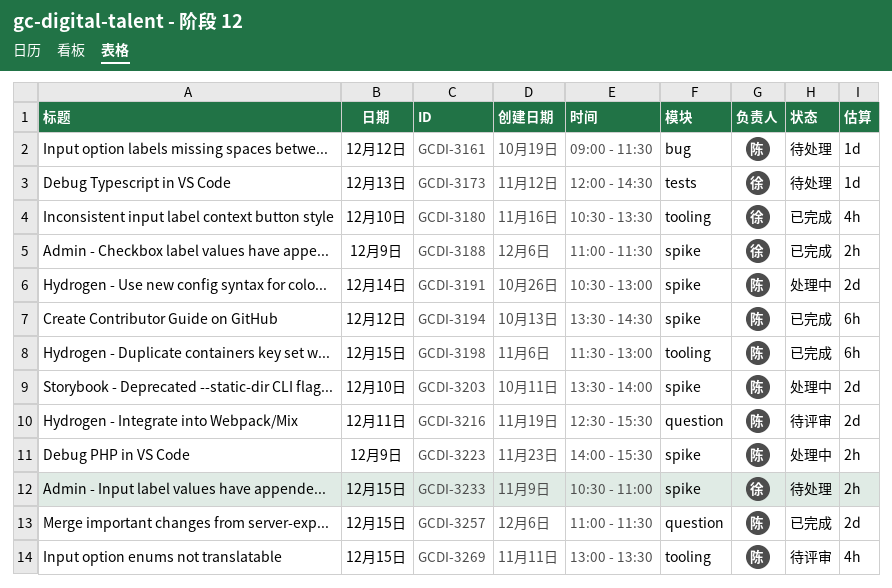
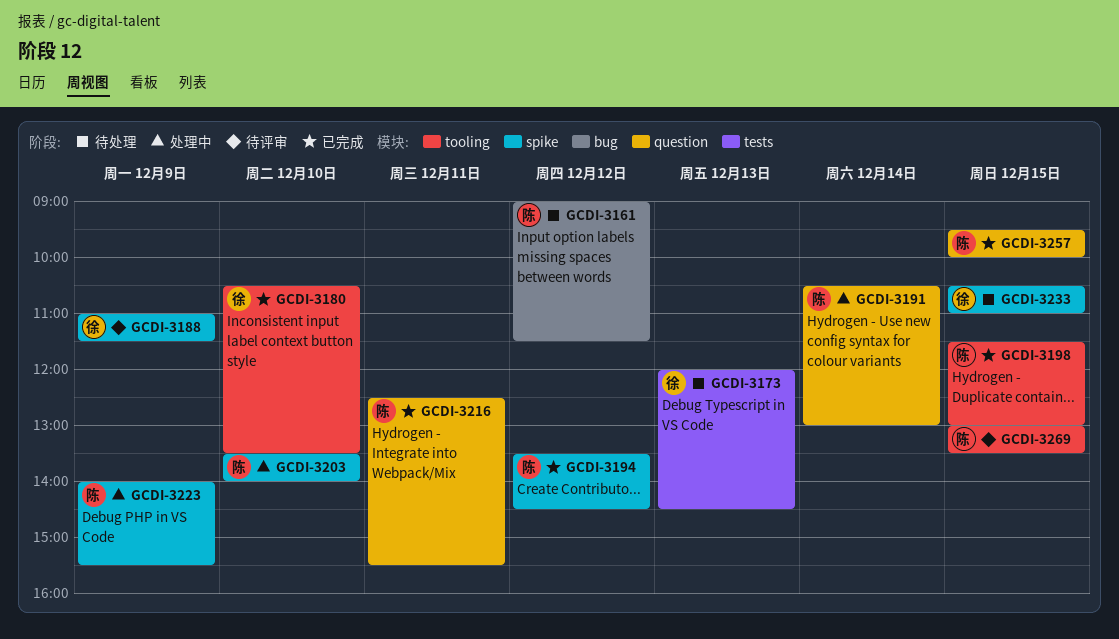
GCDI-3188, status: 已完成 -> 待评审
GCDI-3191, label: spike -> question
GCDI-3216, status: 待评审 -> 已完成
GCDI-3257, begins: 11:00 -> 09:30
GCDI-3257, ends: 11:30 -> 10:00

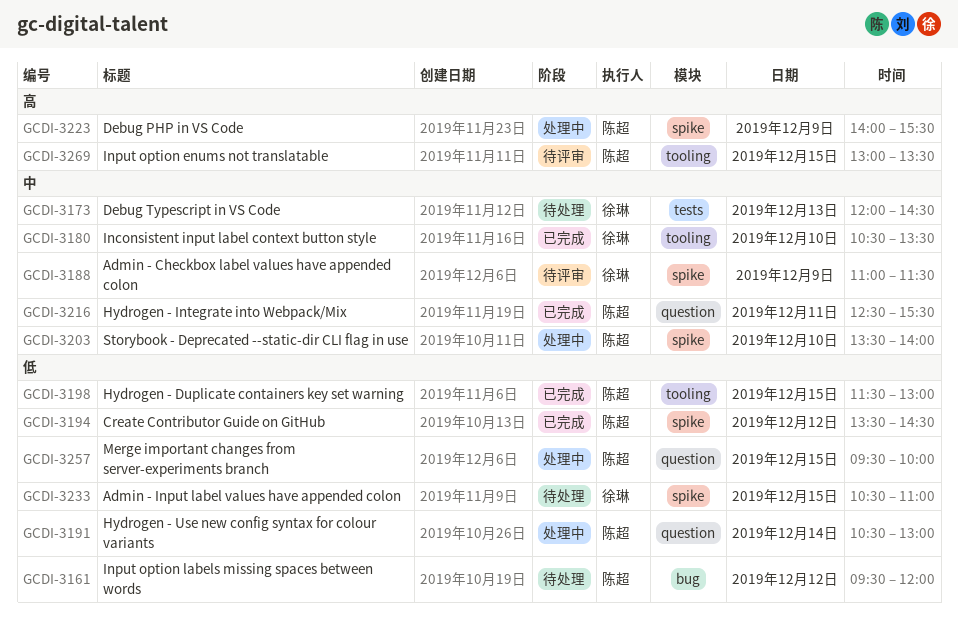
GCDI-3161, begins: 09:00 -> 09:30
GCDI-3161, ends: 11:30 -> 12:00
GCDI-3257, status: 已完成 -> 处理中

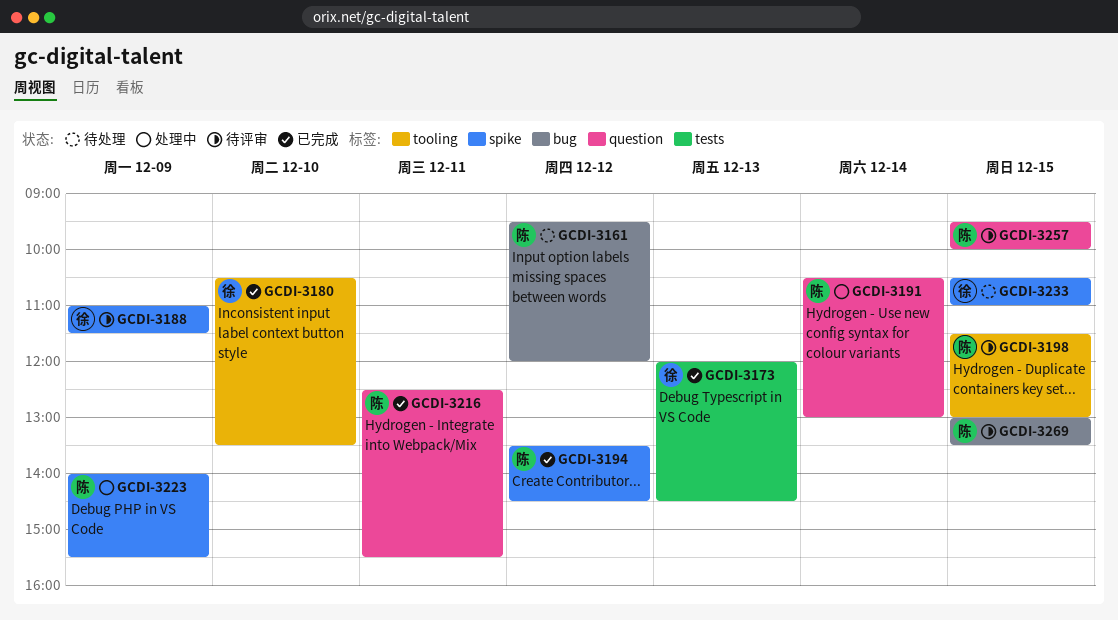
GCDI-3173, status: 待处理 -> 已完成
GCDI-3198, status: 已完成 -> 待评审
GCDI-3203: present -> none
GCDI-3257, status: 处理中 -> 待评审
GCDI-3269, label: tooling -> bug

